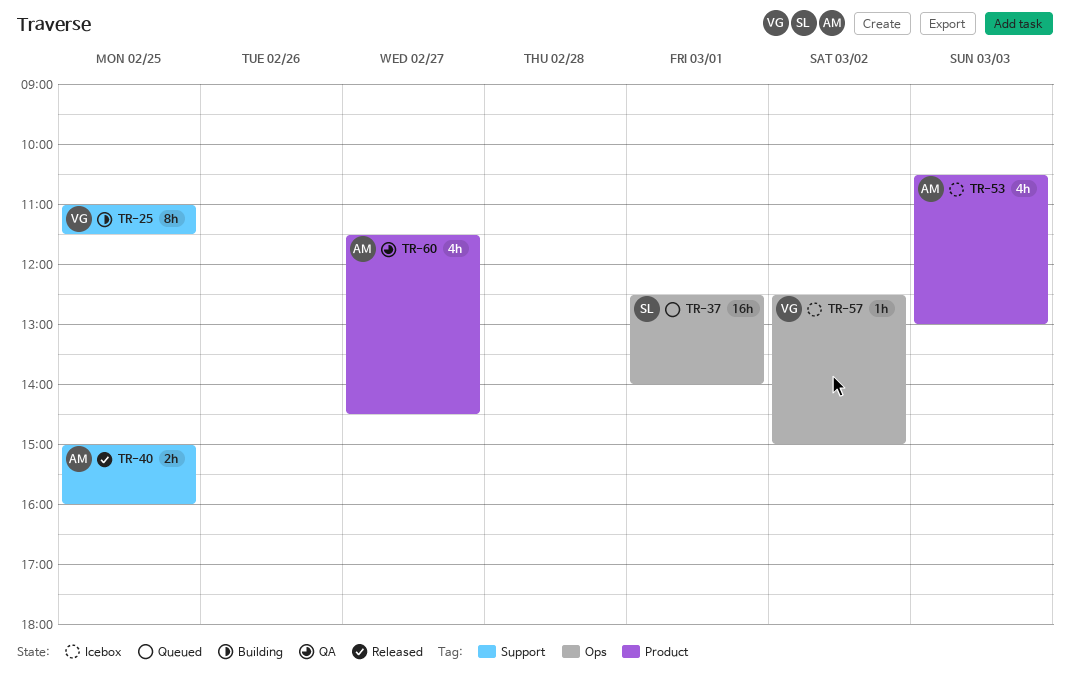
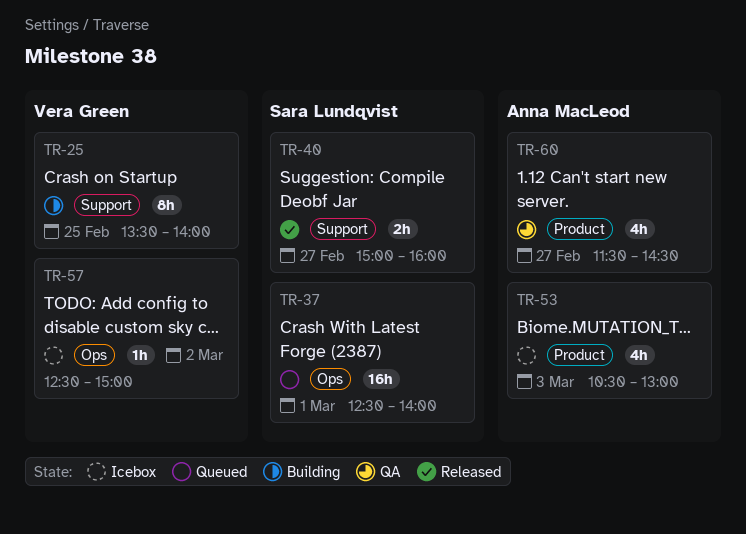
TR-25, begins: 11:00 -> 13:30
TR-25, ends: 11:30 -> 14:00
TR-40, owner: Anna MacLeod -> Sara Lundqvist
TR-40, day: Feb 25 -> Feb 27

